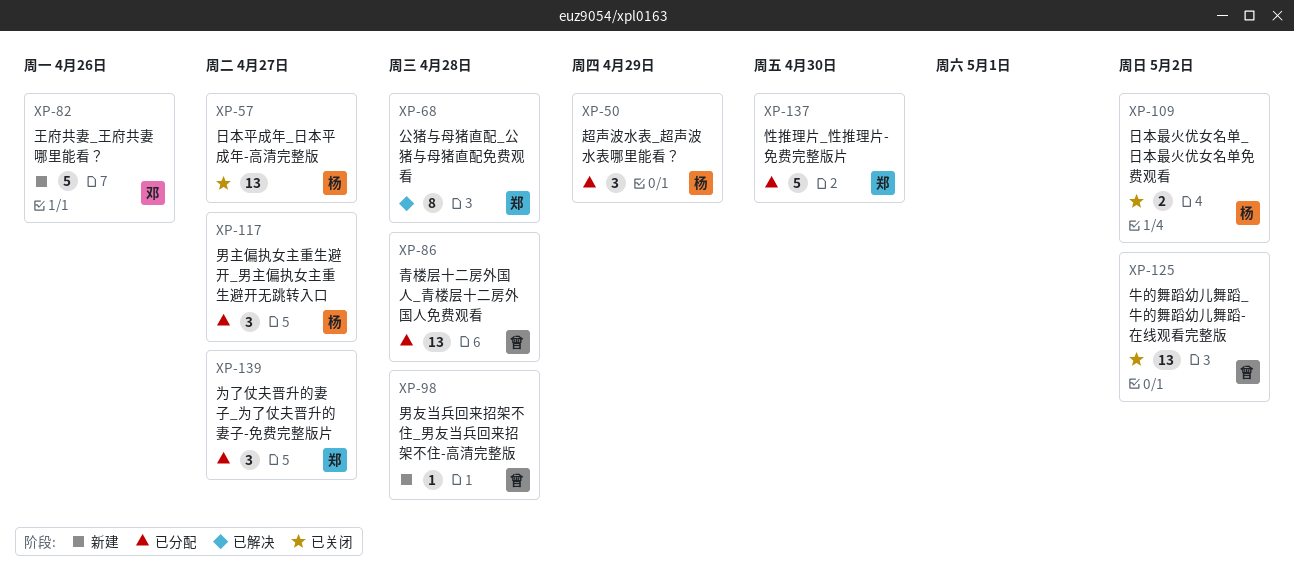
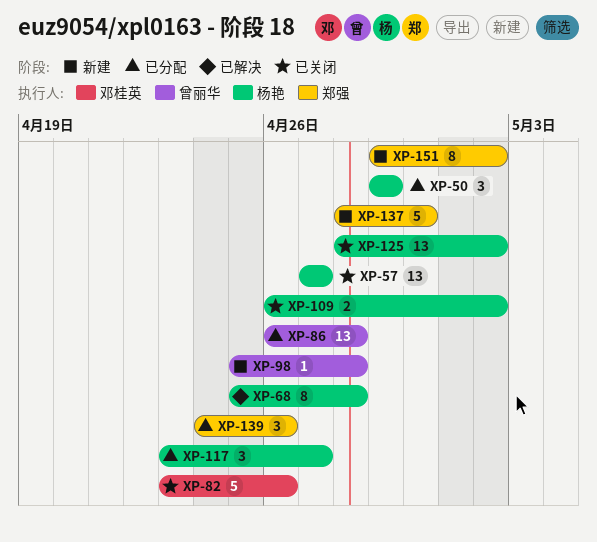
XP-68, owner: 郑强 -> 杨艳
XP-82, status: 新建 -> 已关闭
XP-125, owner: 曾丽华 -> 杨艳
XP-137, status: 已分配 -> 新建
XP-139, due: Apr 27 -> Apr 26
XP-151: none -> present

